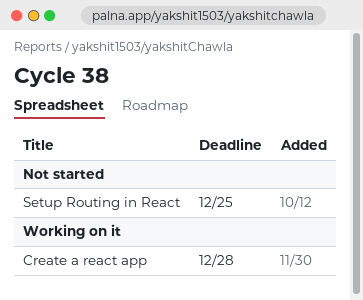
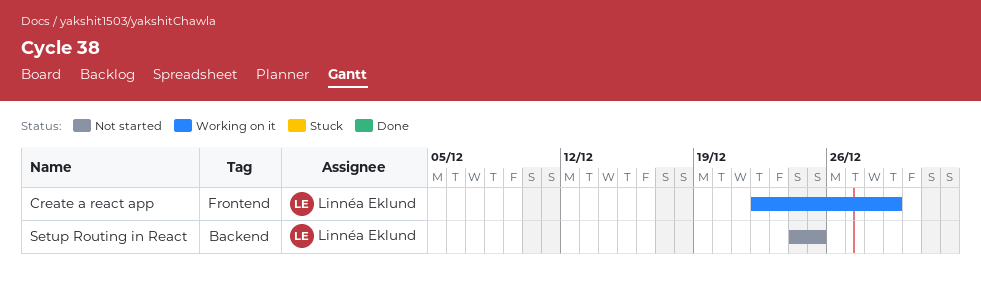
Create a react app, due: Dec 28 -> Dec 29

